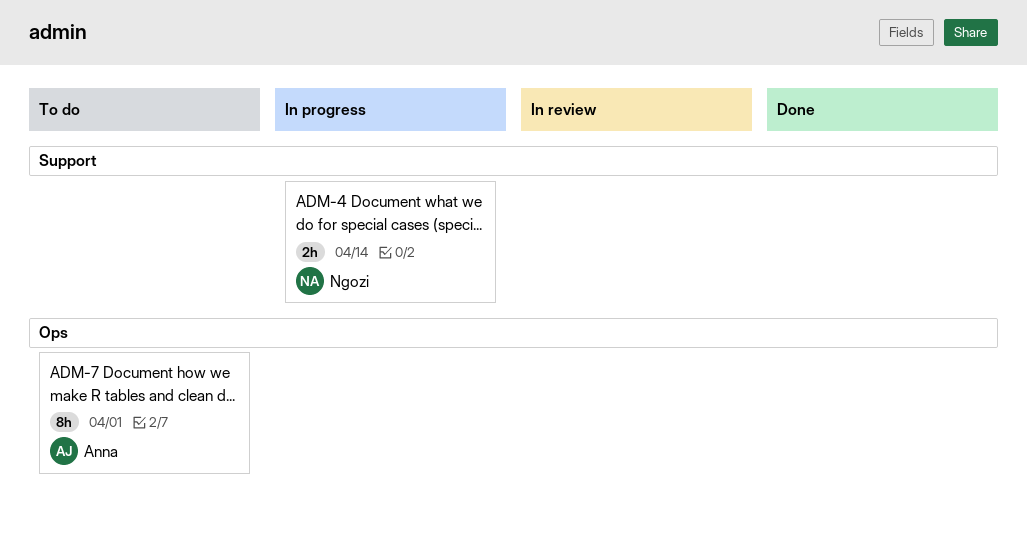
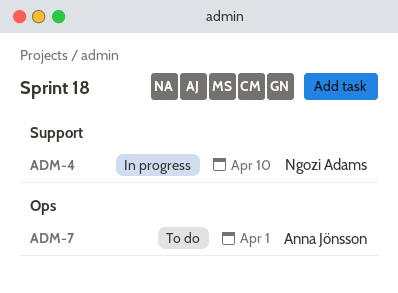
ADM-4, due: Apr 14 -> Apr 10

